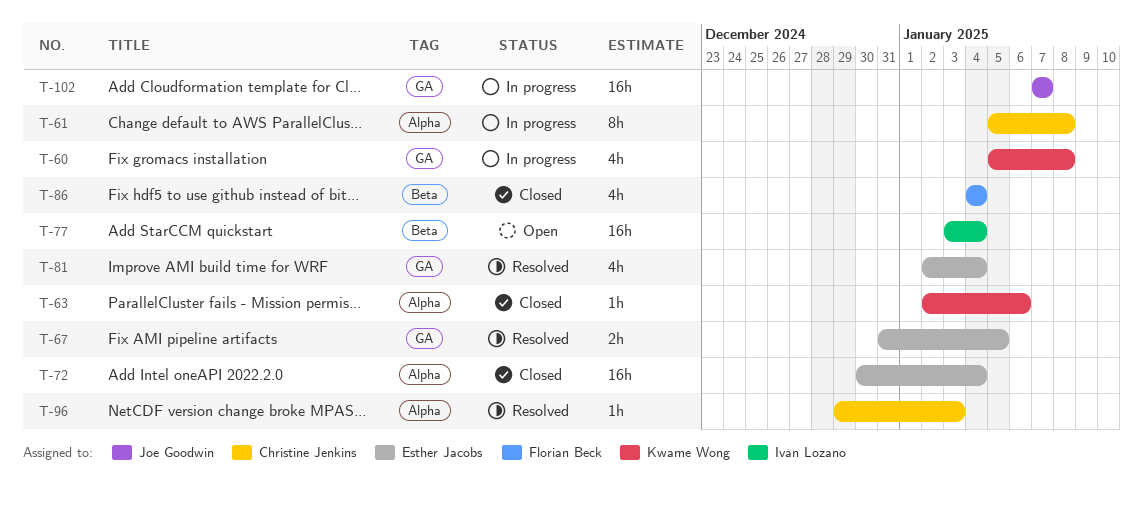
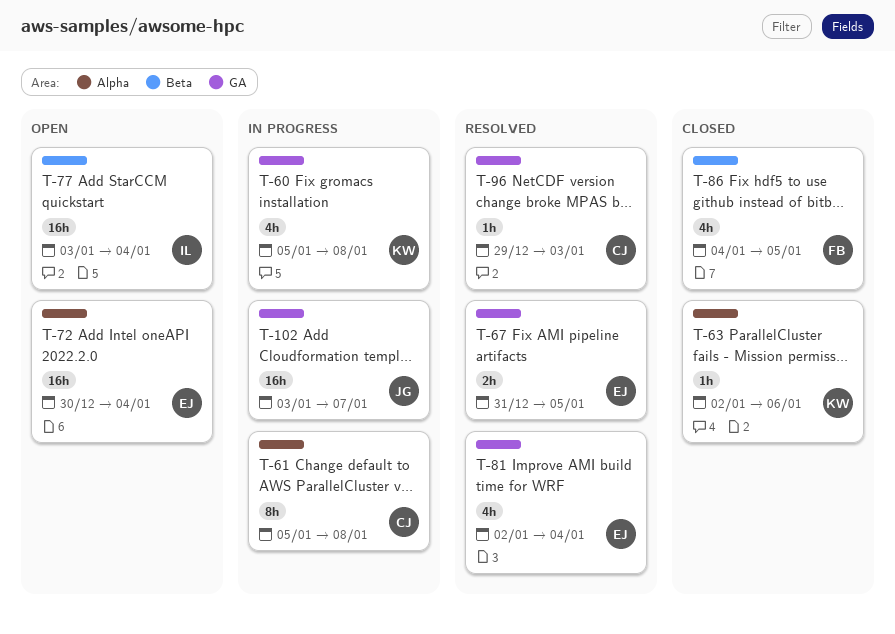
T-72, status: Closed -> Open
T-86, due: Jan 4 -> Jan 5
T-96, label: Alpha -> GA
T-102, start: Jan 7 -> Jan 3

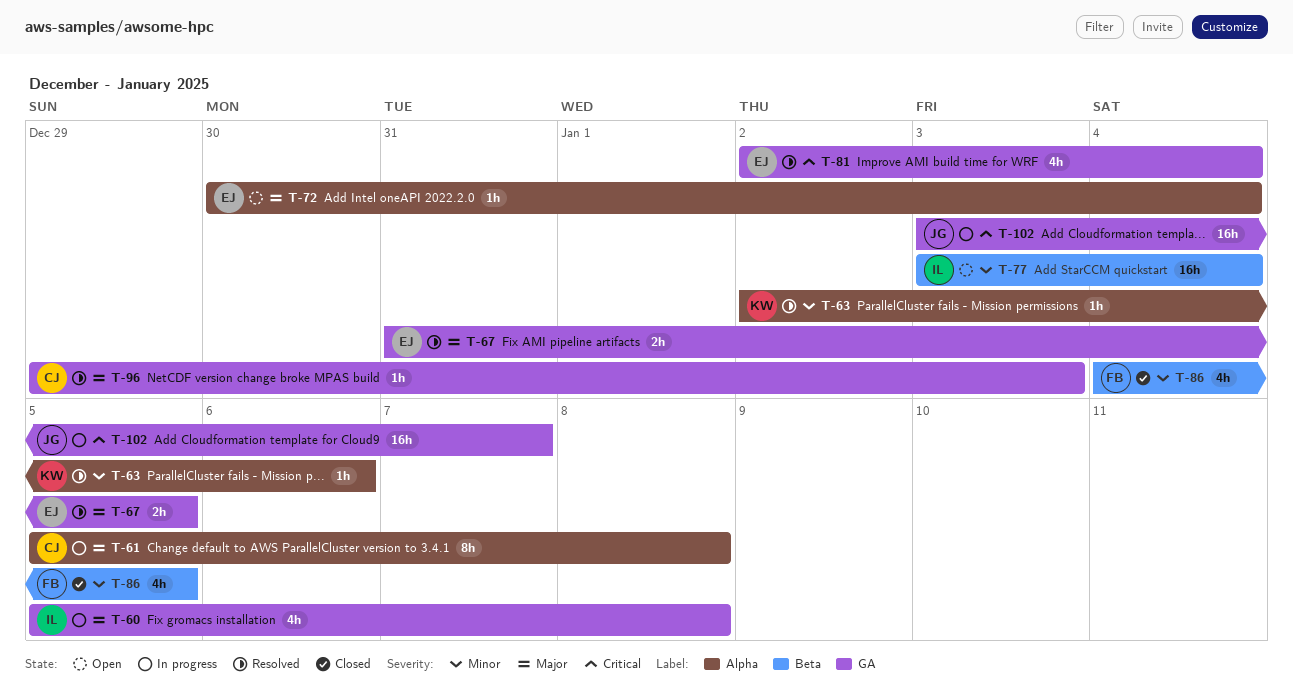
T-60, owner: KW -> IL
T-63, status: Closed -> Resolved
T-72, estimate: 16h -> 1h

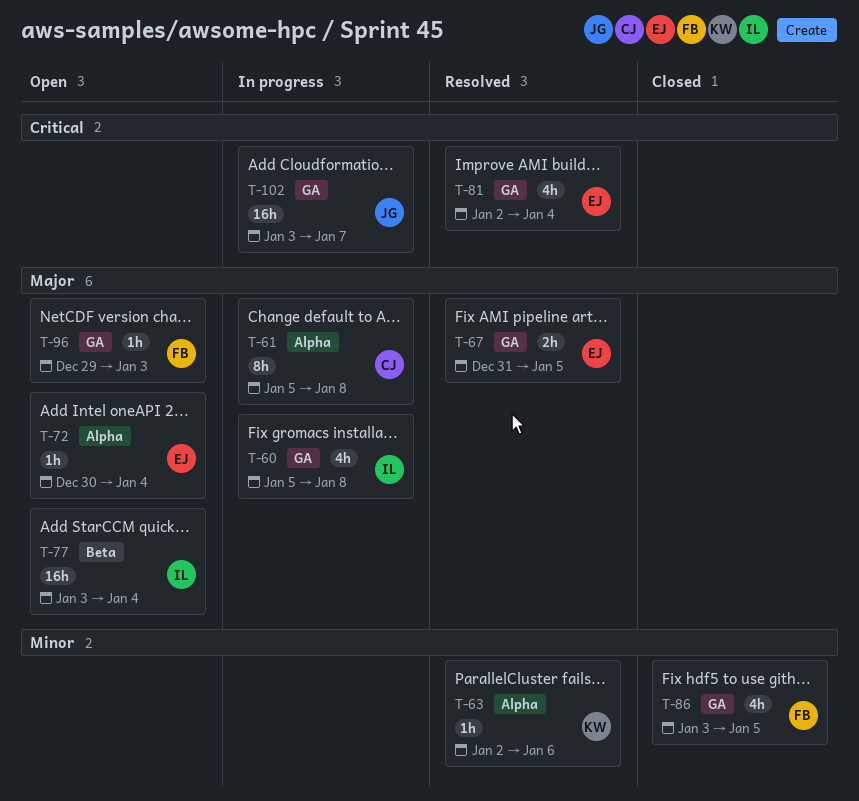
T-77, priority: Minor -> Major
T-86, label: Beta -> GA
T-86, start: Jan 4 -> Jan 3
T-96, status: Resolved -> Open
T-96, owner: CJ -> FB

